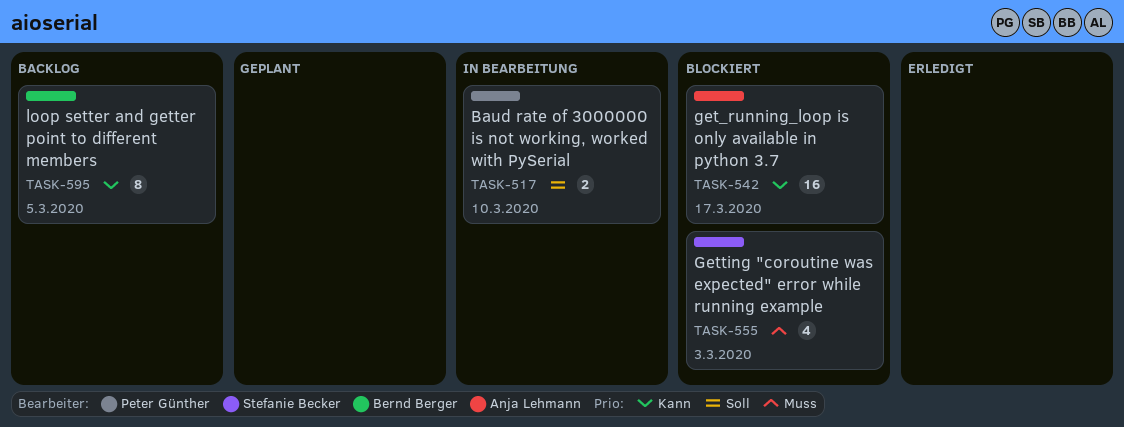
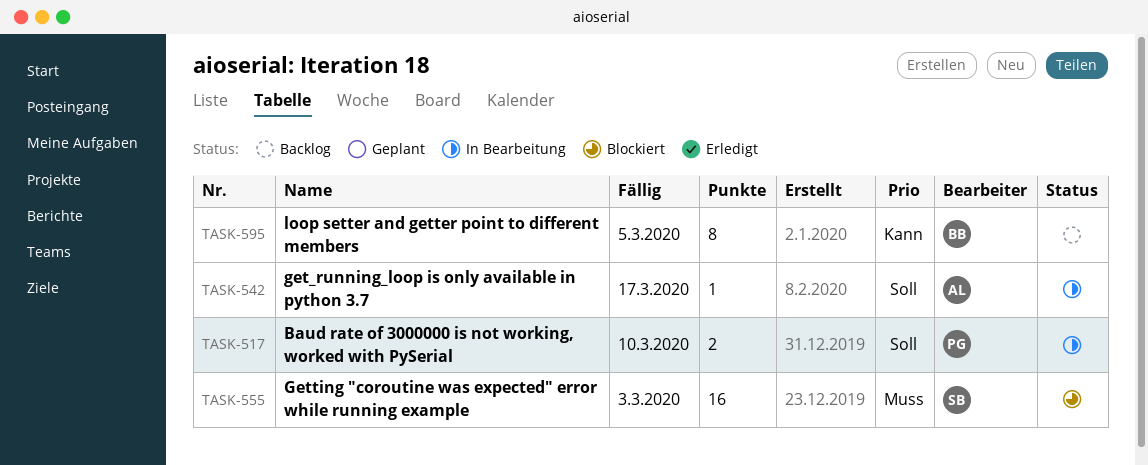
TASK-542, status: Blockiert -> In Bearbeitung
TASK-542, priority: Kann -> Soll
TASK-542, estimate: 16 -> 1
TASK-555, estimate: 4 -> 16

